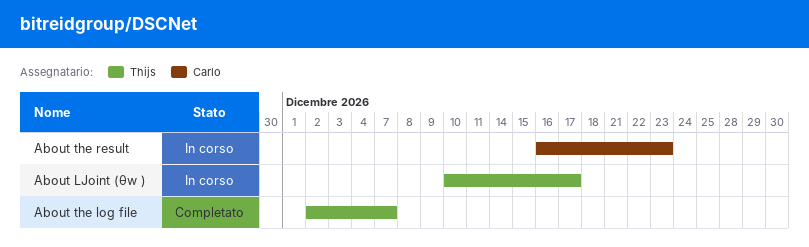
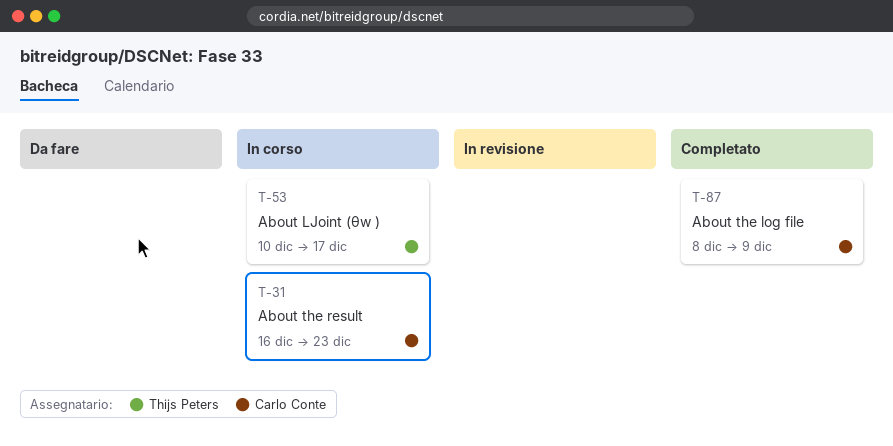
About the log file, owner: Thijs Peters -> Carlo Conte
About the log file, start: Dec 2 -> Dec 8
About the log file, due: Dec 7 -> Dec 9

